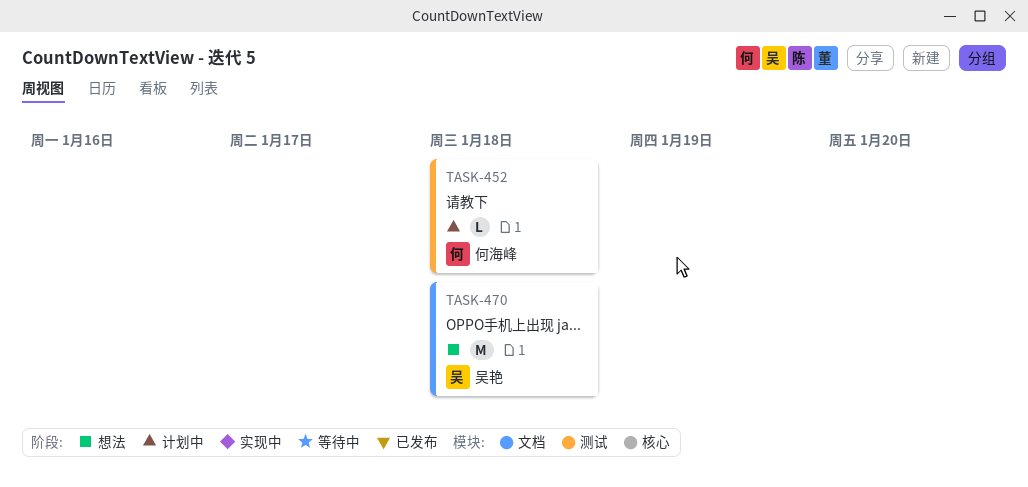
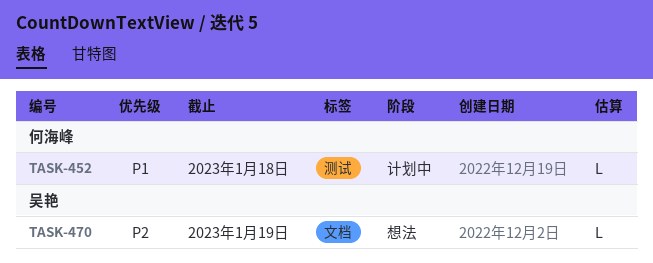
TASK-470, estimate: M -> L
TASK-470, due: Jan 18 -> Jan 19

